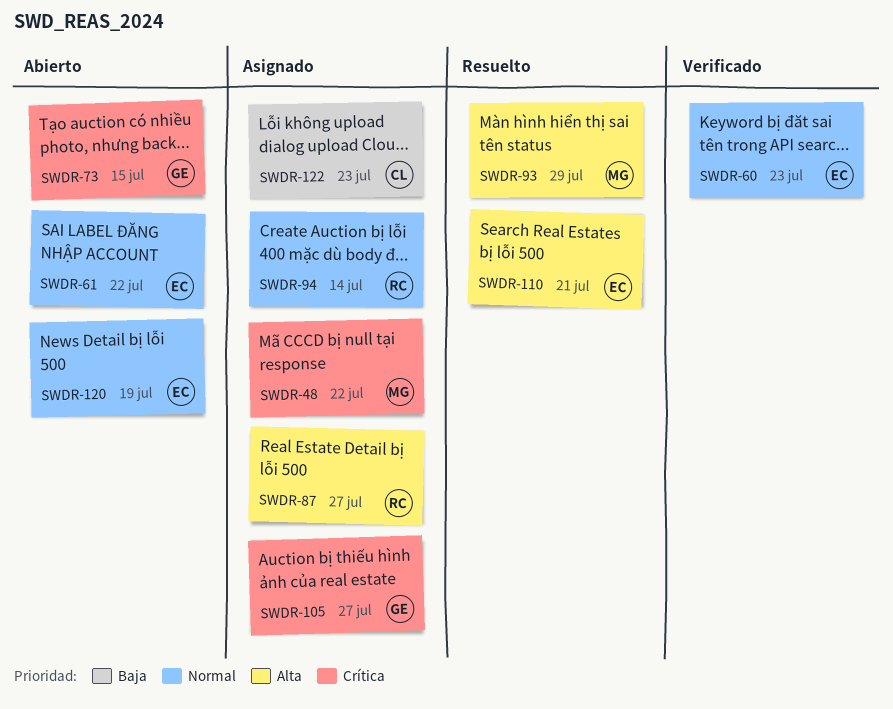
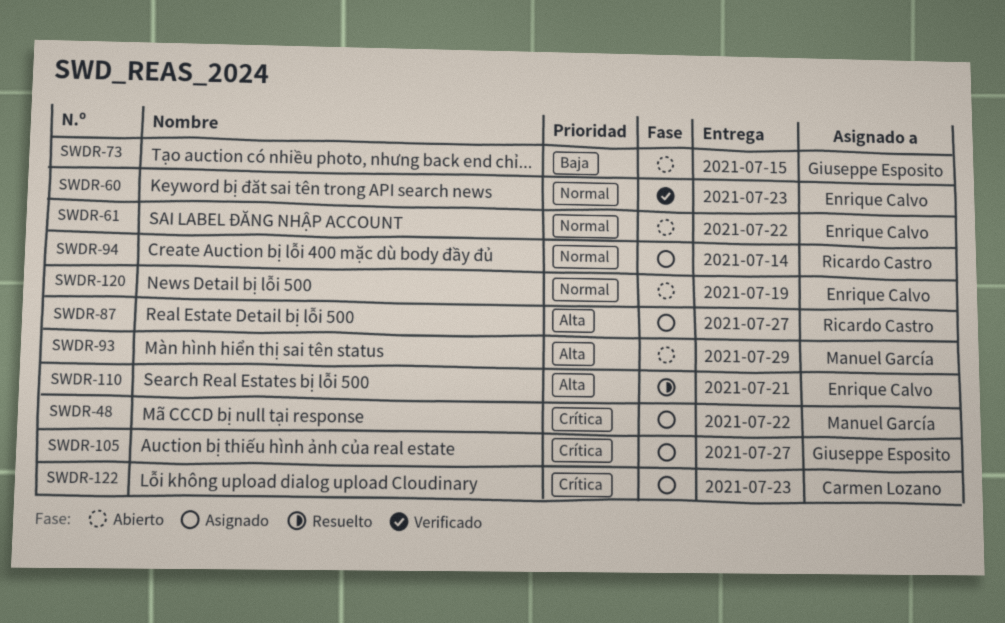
SWDR-73, priority: Crítica -> Baja
SWDR-93, status: Resuelto -> Abierto
SWDR-122, priority: Baja -> Crítica

